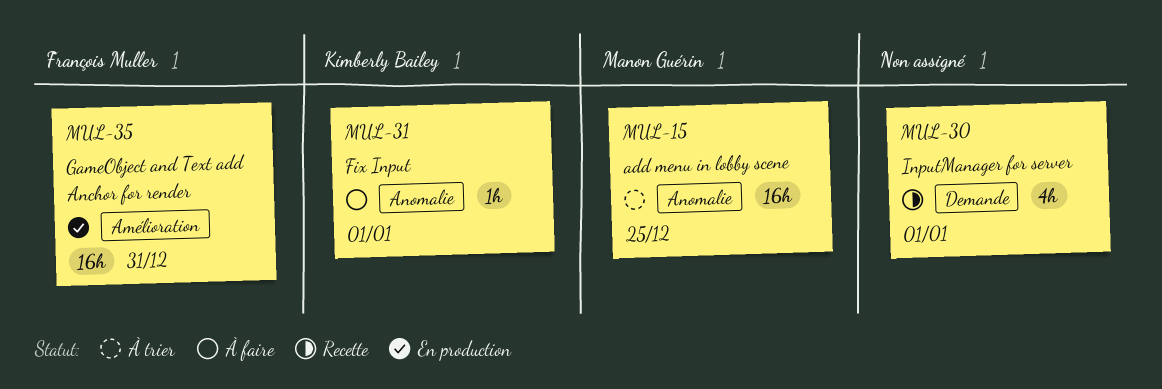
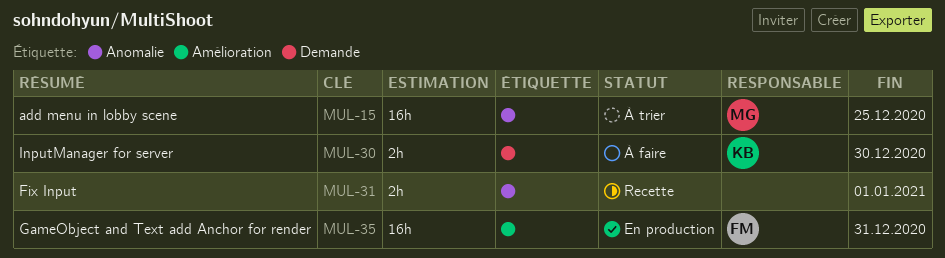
MUL-30, status: Recette -> À faire
MUL-30, owner: none -> Kimberly Bailey
MUL-30, estimate: 4h -> 2h
MUL-30, due: Jan 1 -> Dec 30
MUL-31, status: À faire -> Recette
MUL-31, owner: Kimberly Bailey -> none
MUL-31, estimate: 1h -> 2h

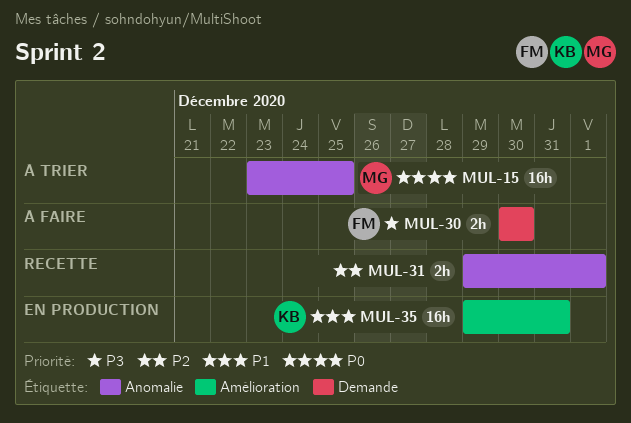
MUL-30, owner: KB -> FM
MUL-35, owner: FM -> KB

